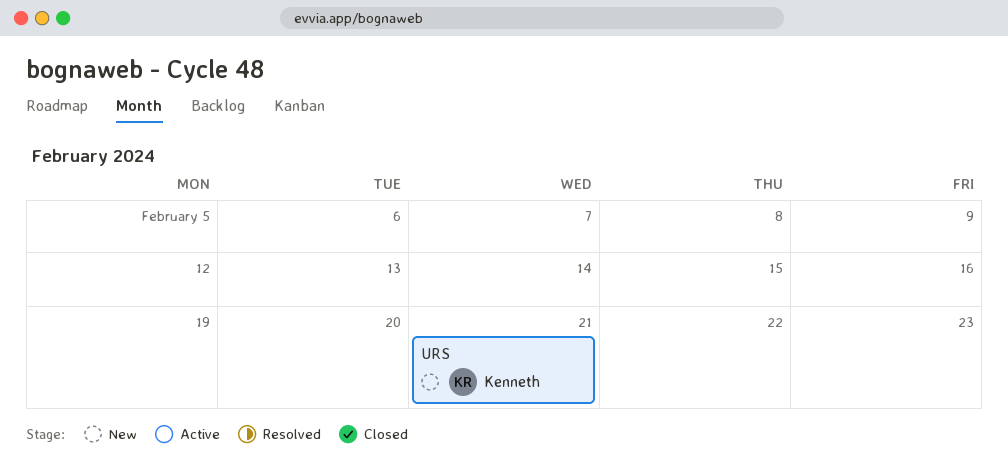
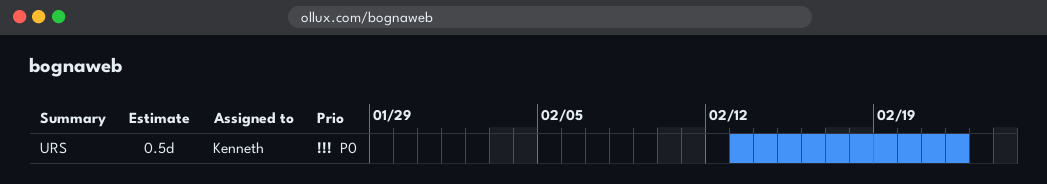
URS, due: Feb 21 -> Feb 22

